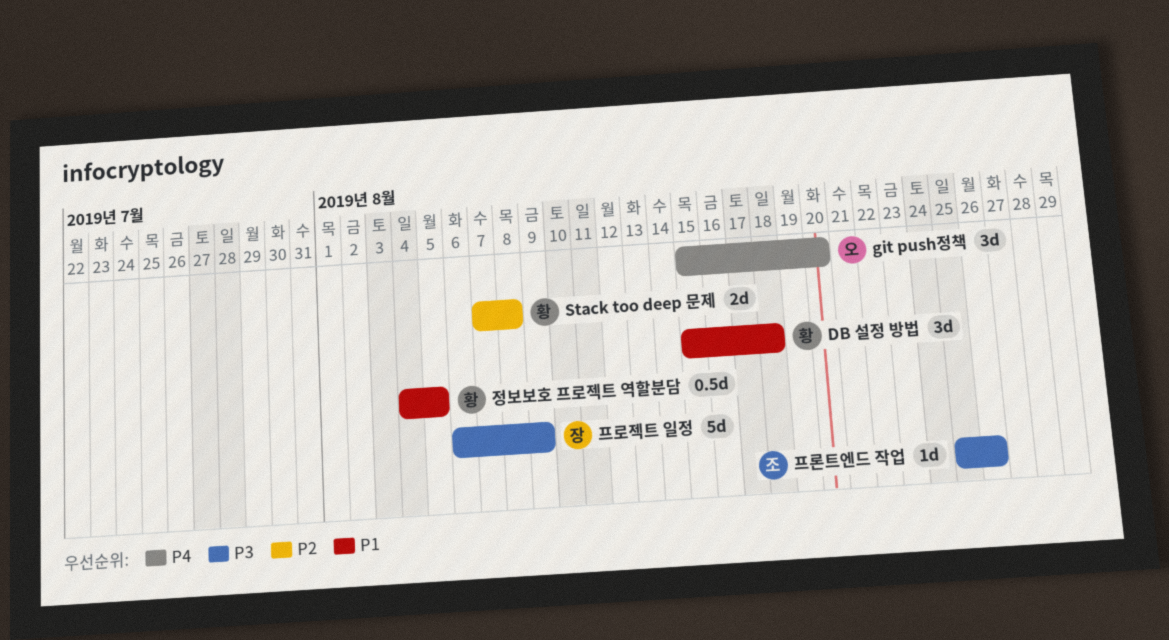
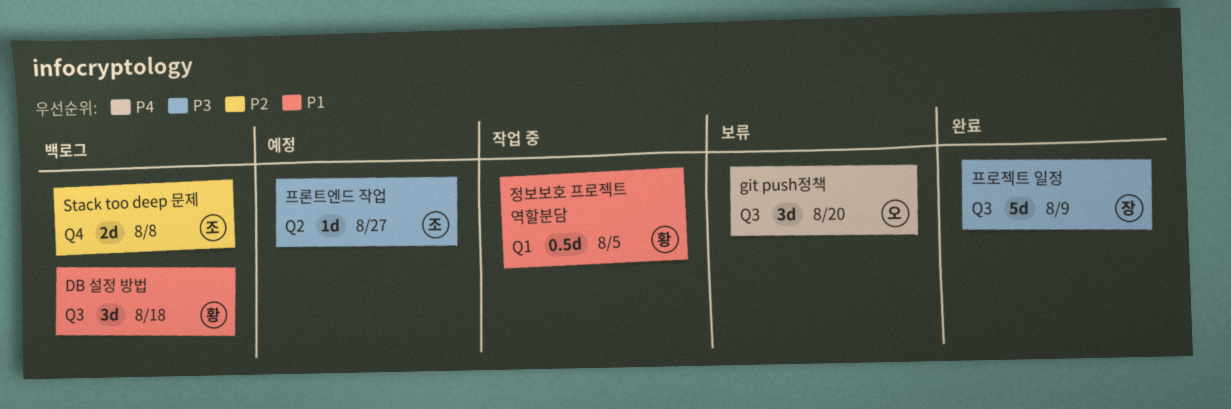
Stack too deep 문제, owner: 황 -> 조
프론트엔드 작업, due: Aug 26 -> Aug 27

